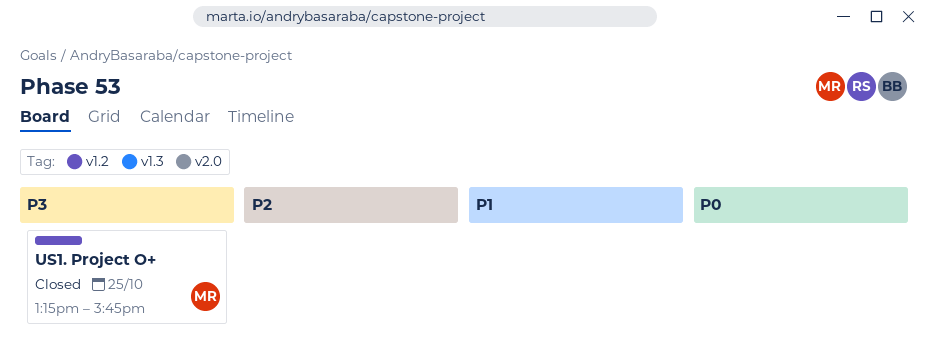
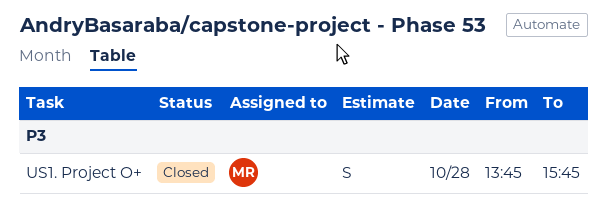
US1. Project O+, day: Oct 25 -> Oct 28
US1. Project O+, begins: 13:15 -> 13:45

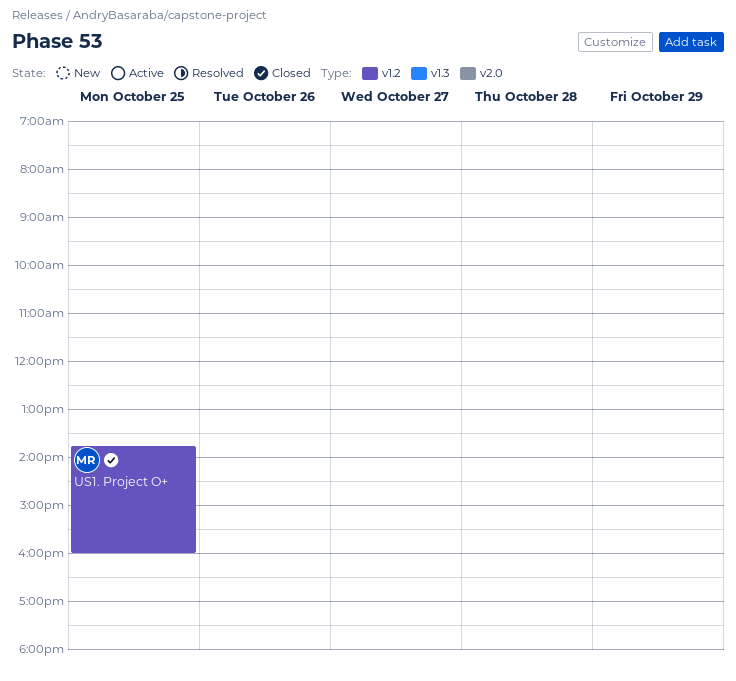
US1. Project O+, day: Oct 28 -> Oct 25
US1. Project O+, ends: 15:45 -> 16:00

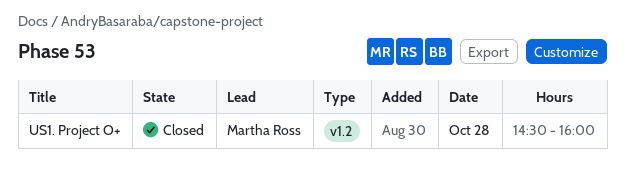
US1. Project O+, day: Oct 25 -> Oct 28
US1. Project O+, begins: 13:45 -> 14:30

